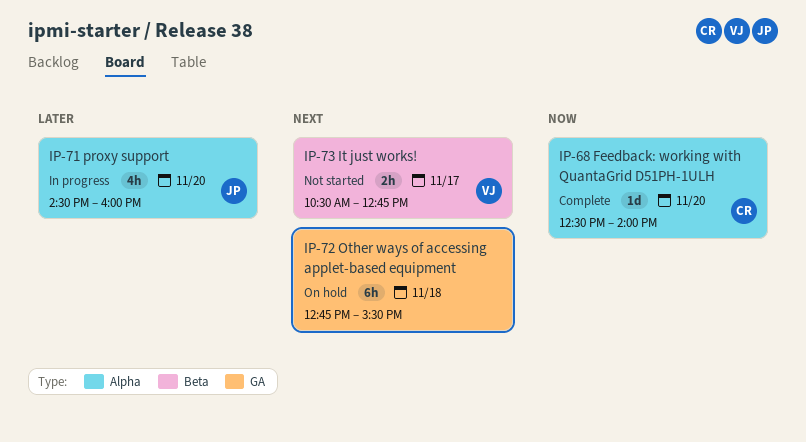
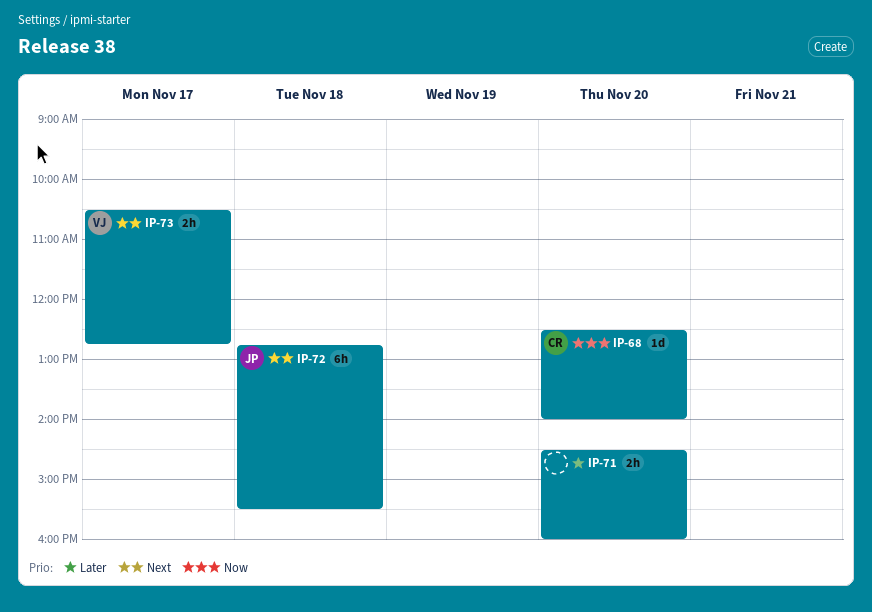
IP-71, owner: JP -> none
IP-71, estimate: 4h -> 2h
IP-72, owner: none -> JP

